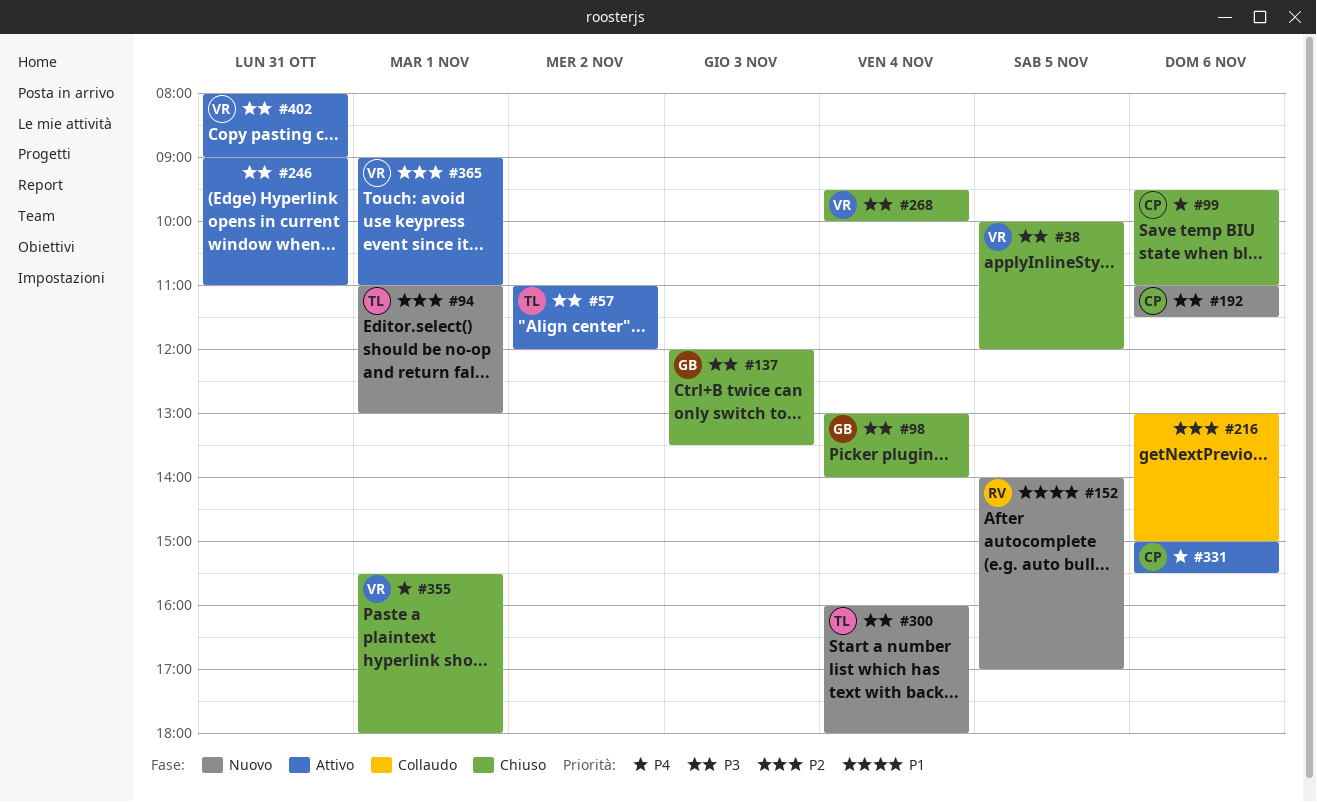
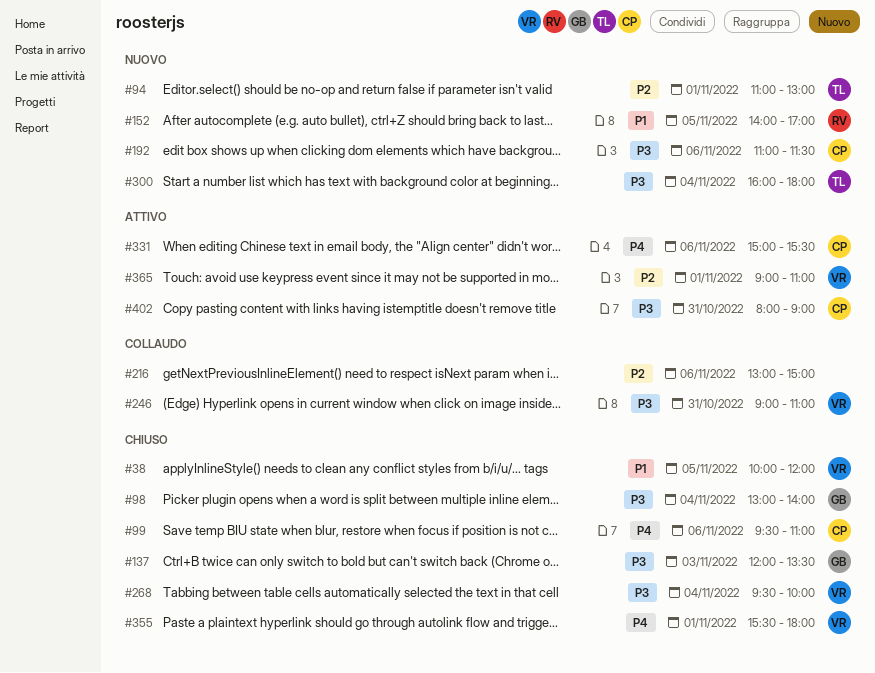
#38, priority: P3 -> P1
#57: present -> none
#246, status: Attivo -> Collaudo
#246, owner: none -> VR
#402, owner: VR -> CP

